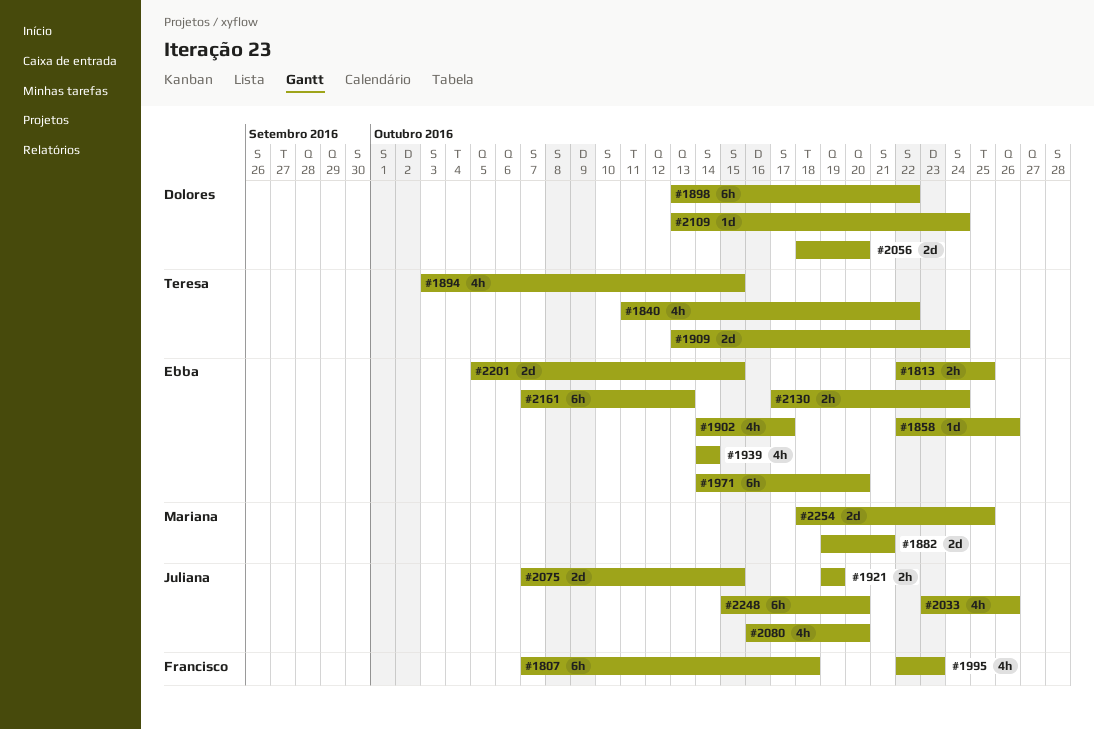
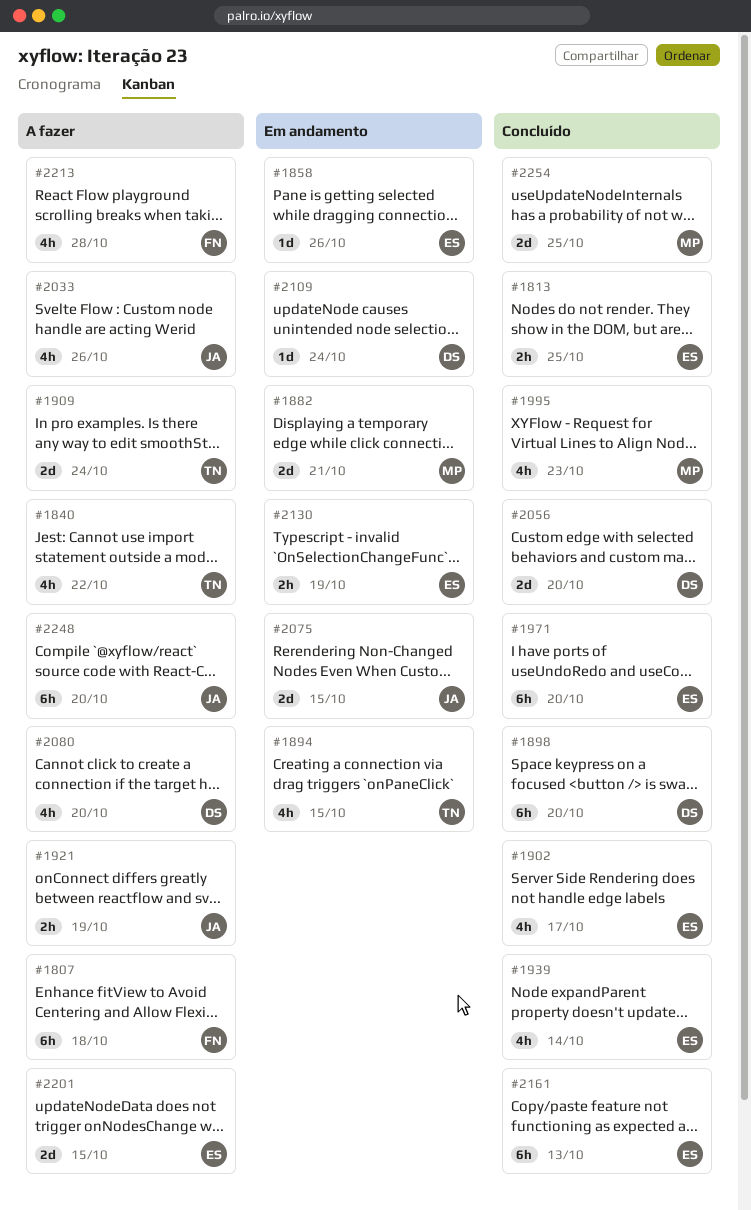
#1898, due: Oct 22 -> Oct 20
#1995, owner: Francisco -> Mariana
#2080, owner: Juliana -> Dolores
#2130, due: Oct 24 -> Oct 19
#2213: none -> present

